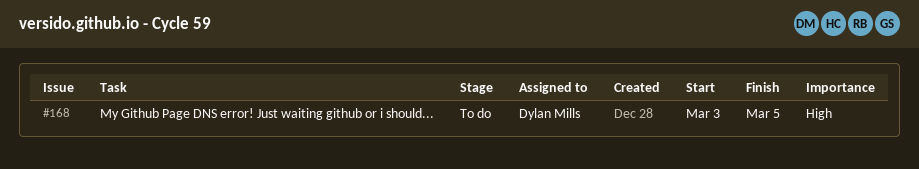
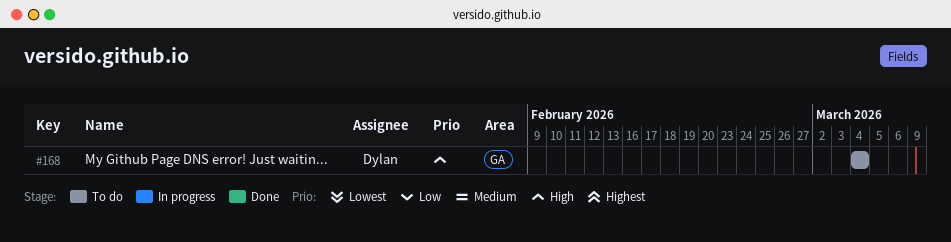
#168, start: Mar 3 -> Mar 4
#168, due: Mar 5 -> Mar 4

